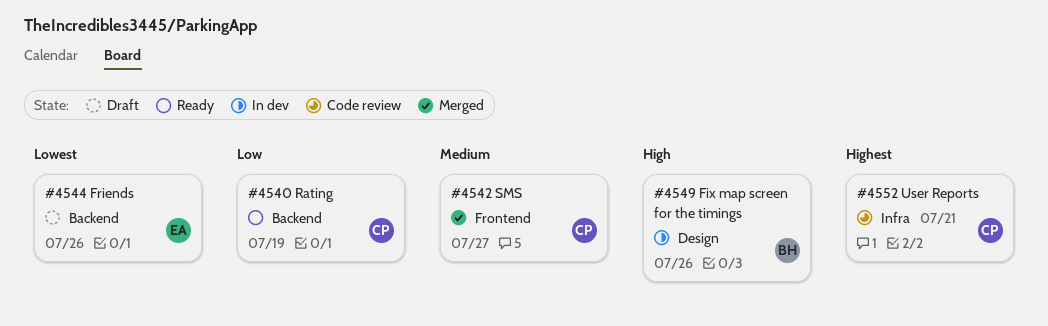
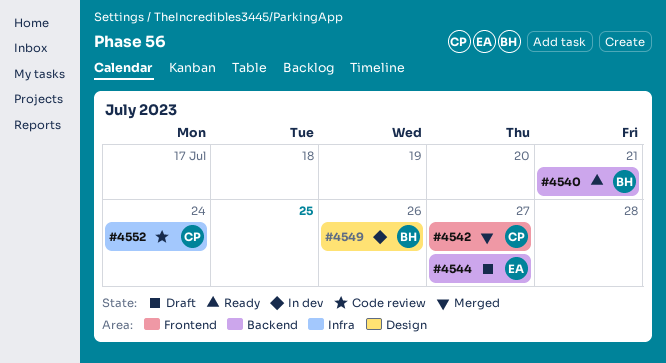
#4540, owner: CP -> BH
#4540, due: Jul 19 -> Jul 21
#4544, due: Jul 26 -> Jul 27
#4552, due: Jul 21 -> Jul 24

